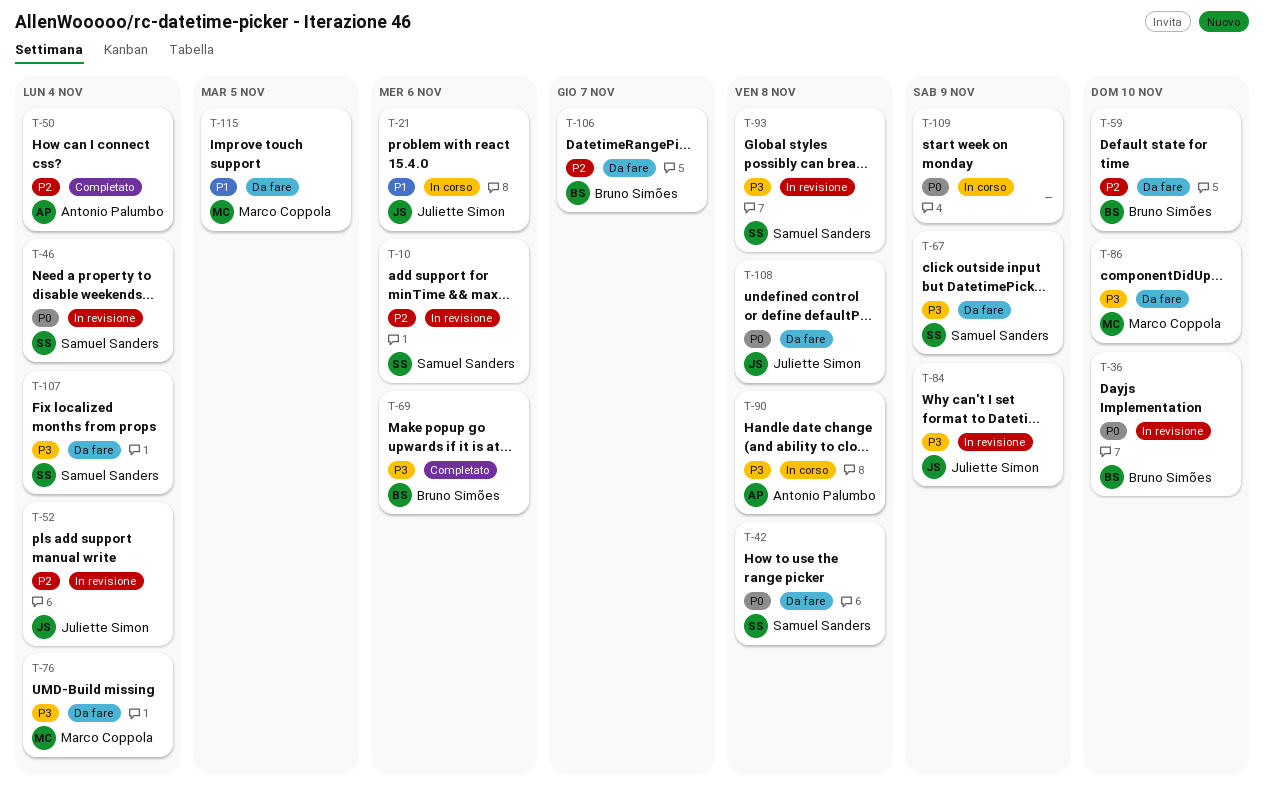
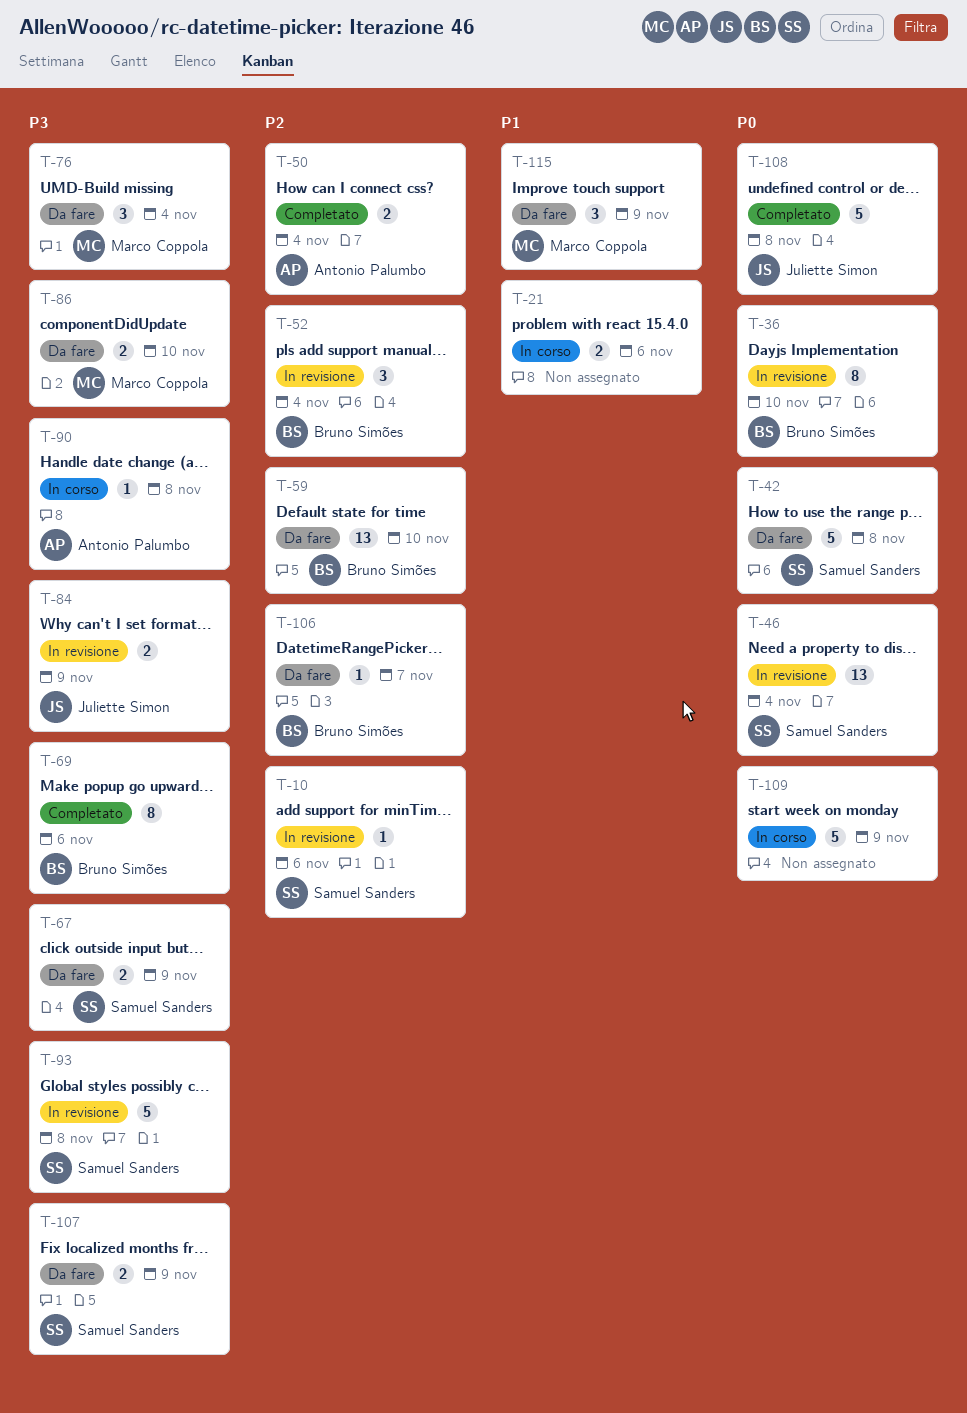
T-21, owner: Juliette Simon -> none
T-52, owner: Juliette Simon -> Bruno Simões
T-107, due: Nov 4 -> Nov 9
T-108, status: Da fare -> Completato
T-115, due: Nov 5 -> Nov 9

